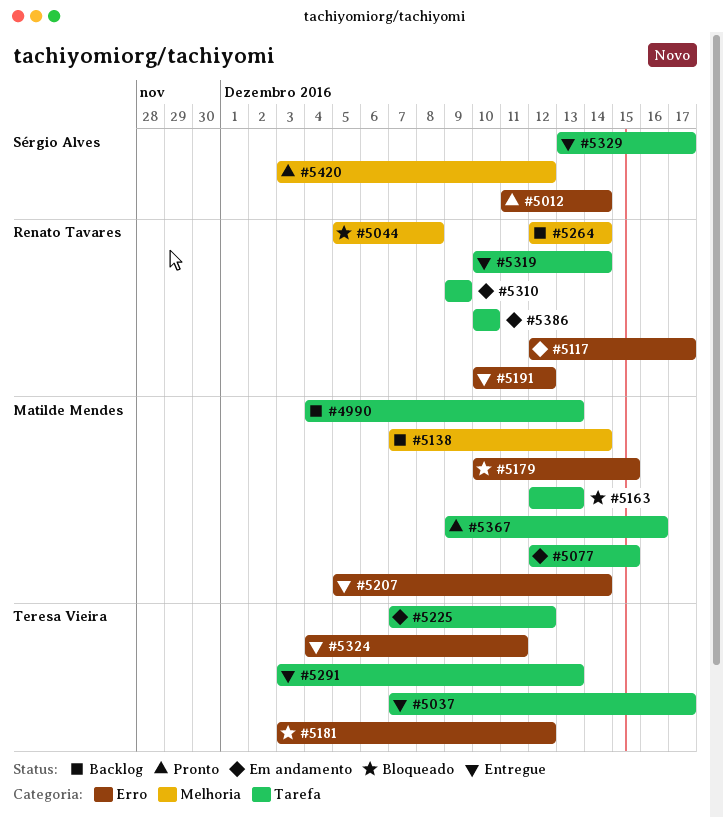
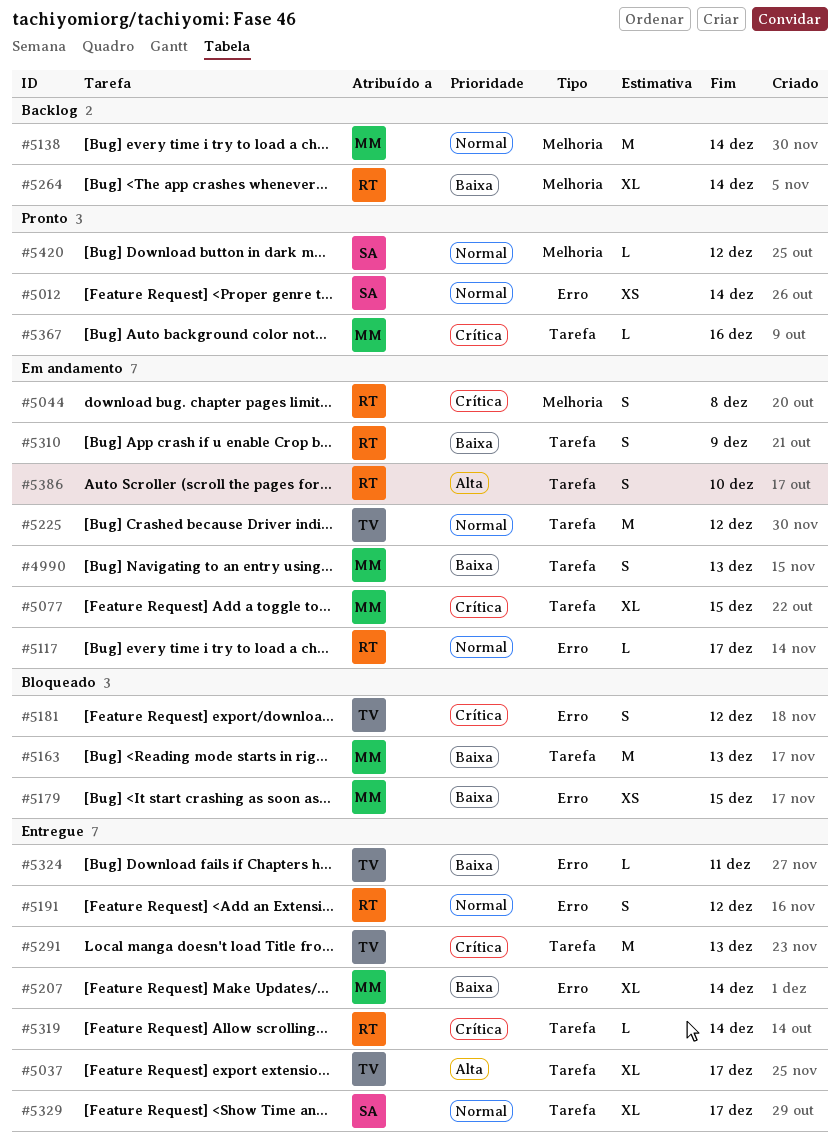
#4990, status: Backlog -> Em andamento
#5044, status: Bloqueado -> Em andamento

